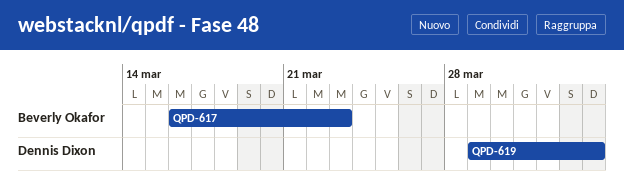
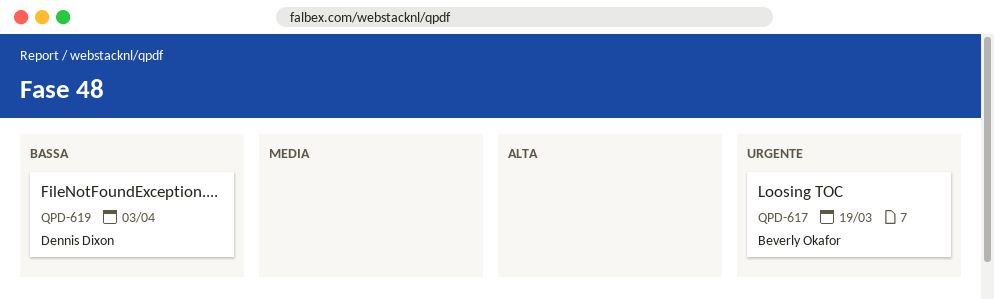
QPD-617, due: Mar 23 -> Mar 19

